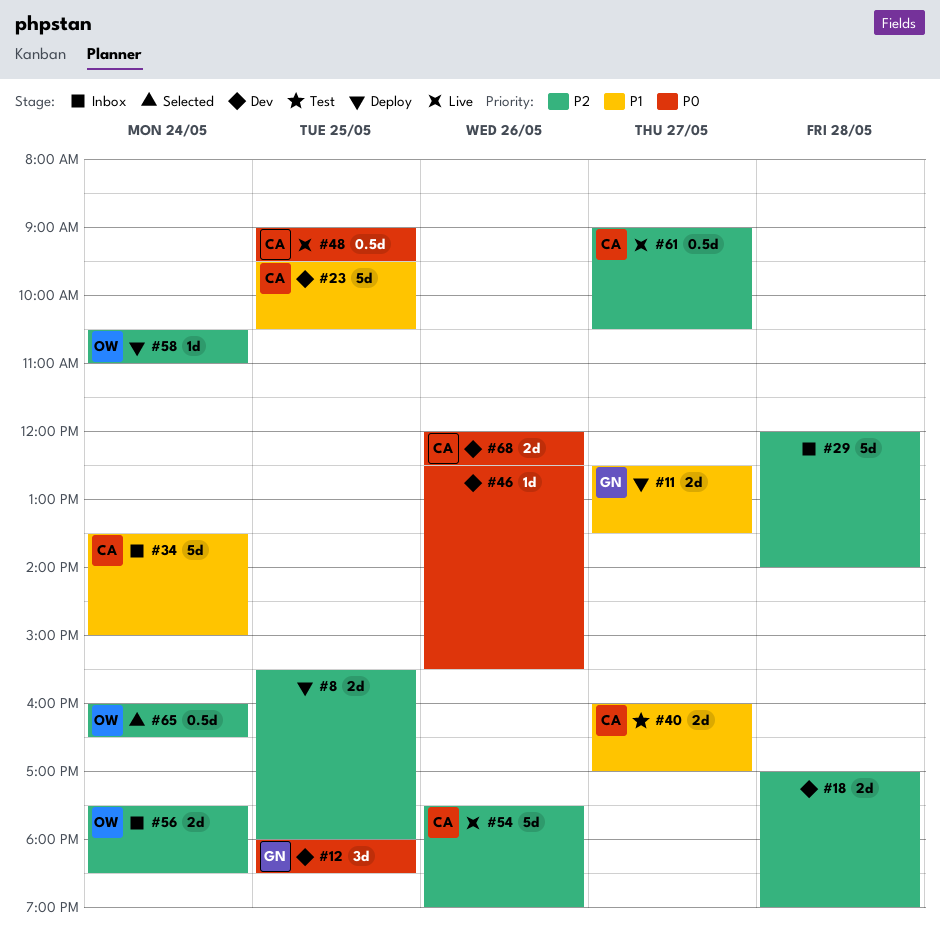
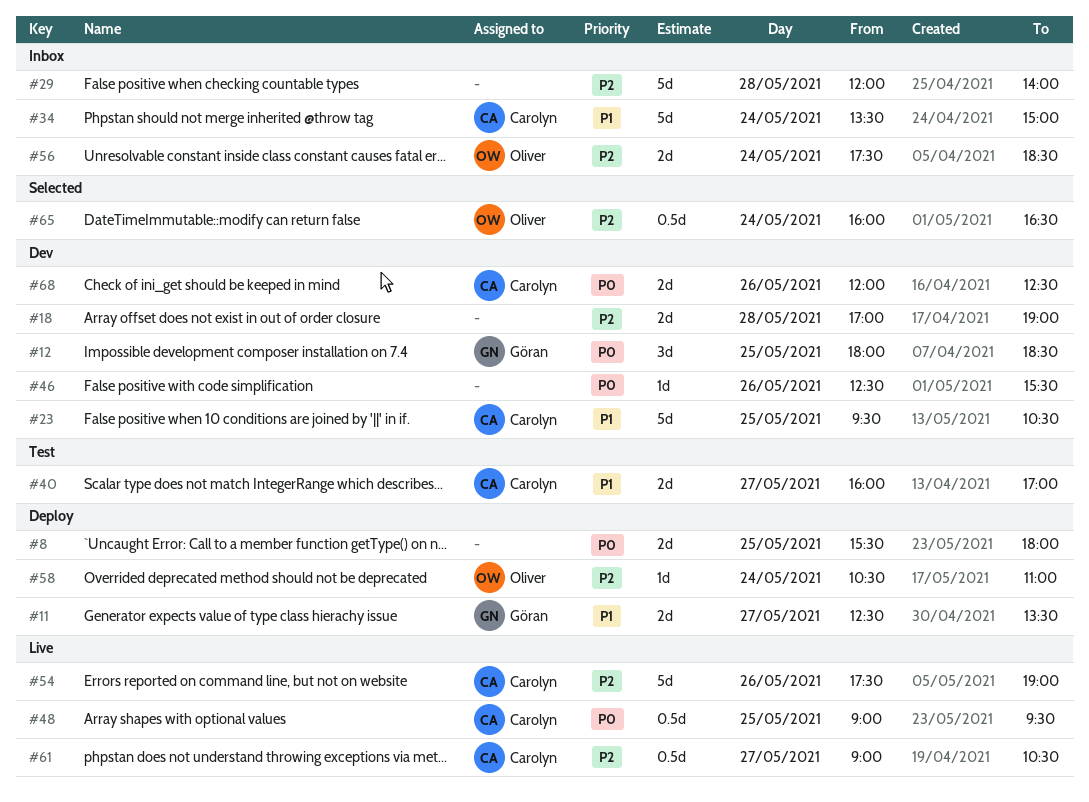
#8, priority: P2 -> P0

